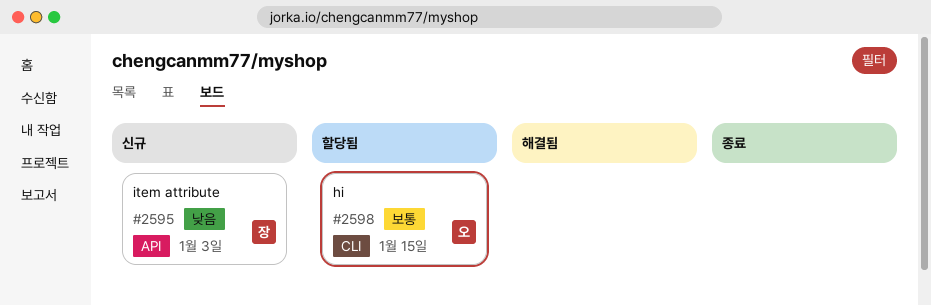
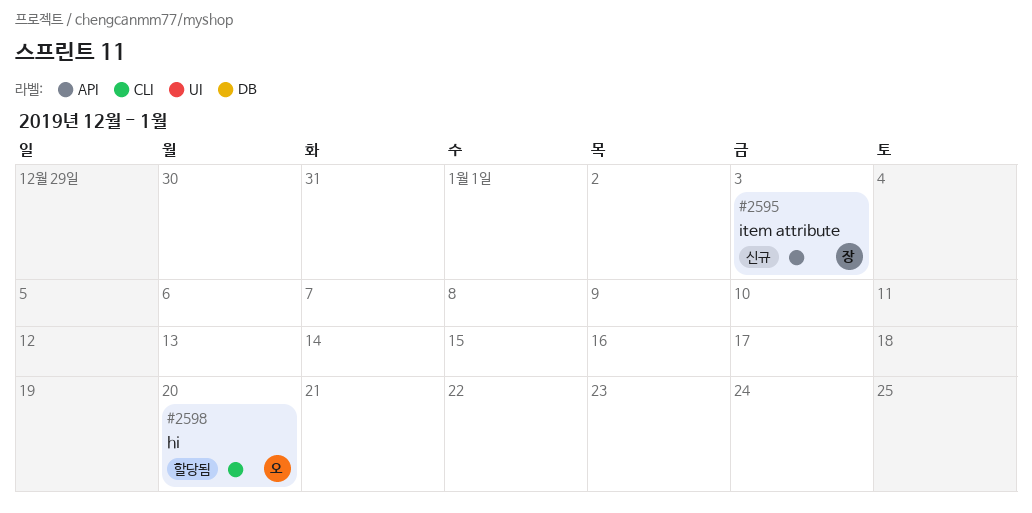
#2598, due: Jan 15 -> Jan 20

